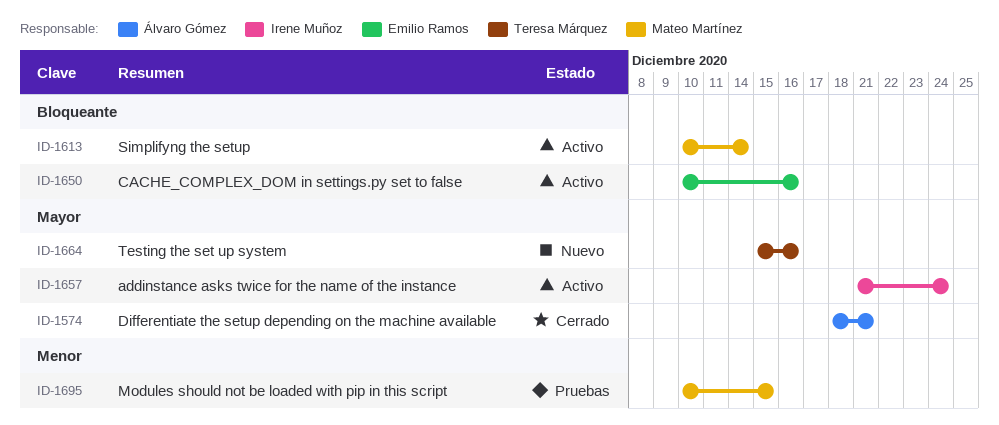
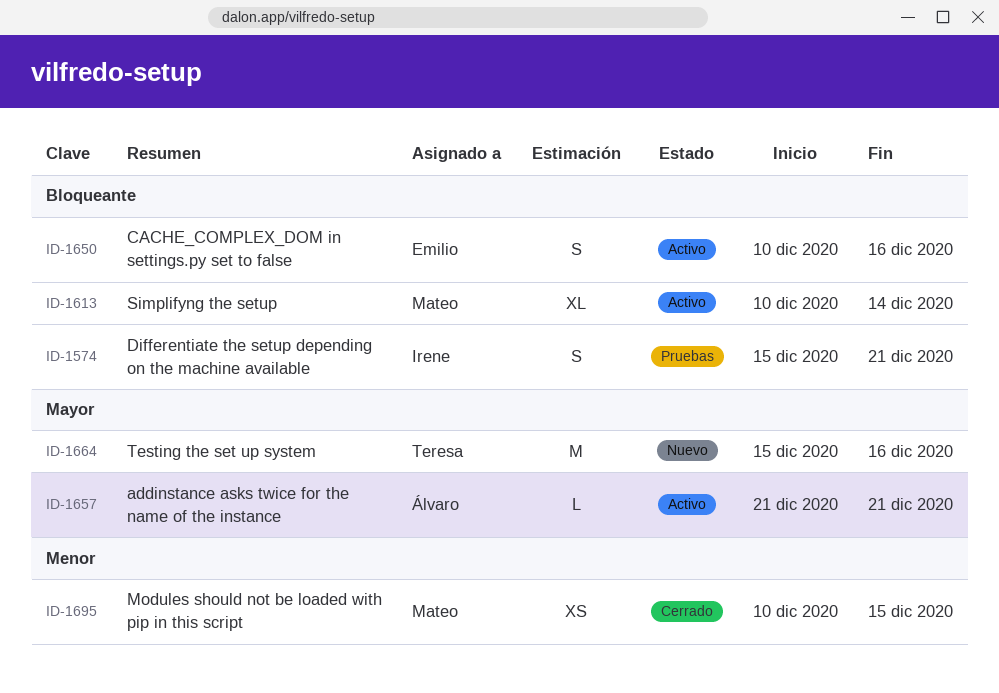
ID-1574, status: Cerrado -> Pruebas
ID-1574, owner: Álvaro Gómez -> Irene Muñoz
ID-1574, priority: Mayor -> Bloqueante
ID-1574, start: Dec 18 -> Dec 15
ID-1657, owner: Irene Muñoz -> Álvaro Gómez
ID-1657, due: Dec 24 -> Dec 21
ID-1695, status: Pruebas -> Cerrado

